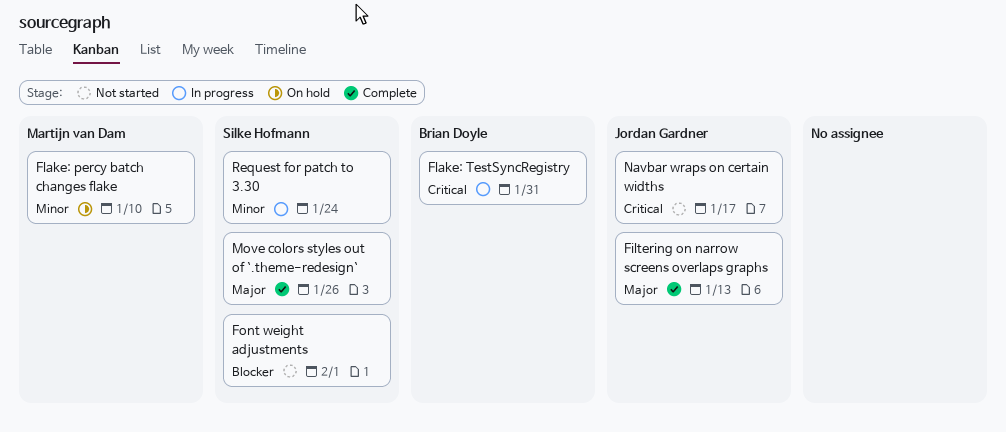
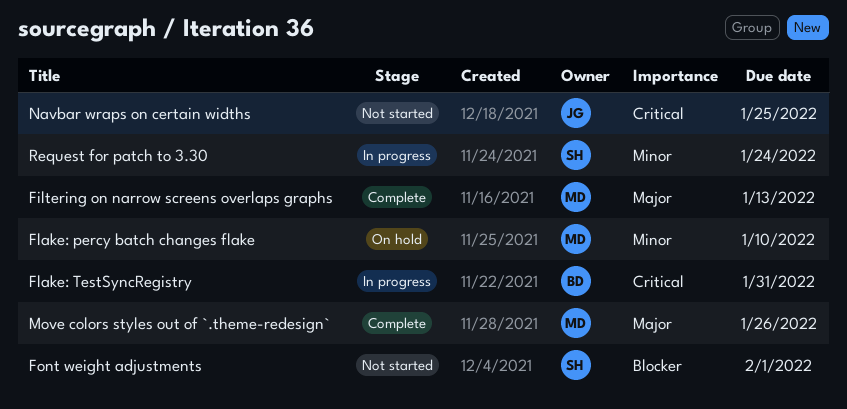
Filtering on narrow screens overlaps graphs, owner: Jordan Gardner -> Martijn van Dam
Move colors styles out of `.theme-redesign`, owner: Silke Hofmann -> Martijn van Dam
Navbar wraps on certain widths, due: Jan 17 -> Jan 25

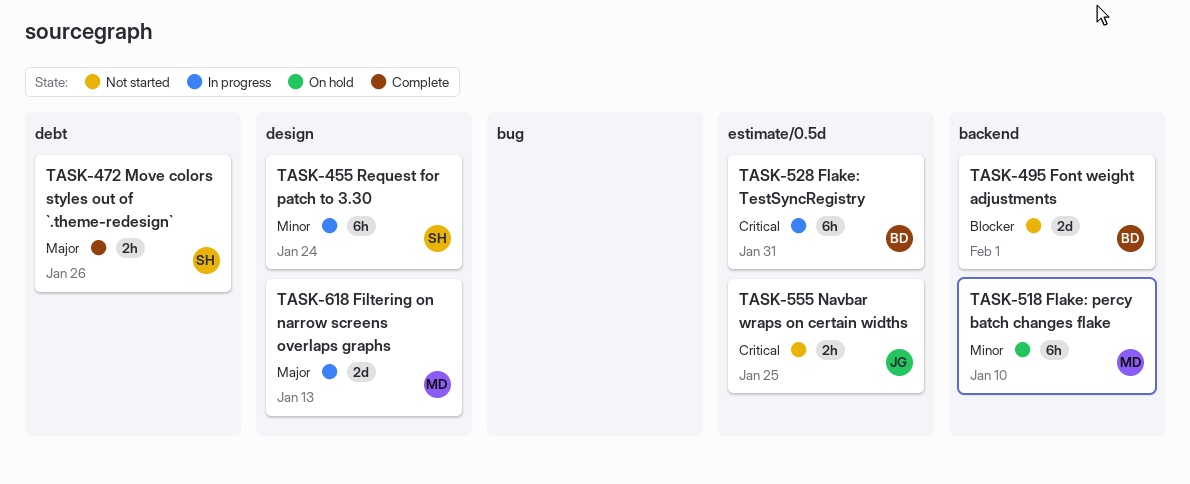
Filtering on narrow screens overlaps graphs, status: Complete -> In progress
Font weight adjustments, owner: SH -> BD
Move colors styles out of `.theme-redesign`, owner: MD -> SH

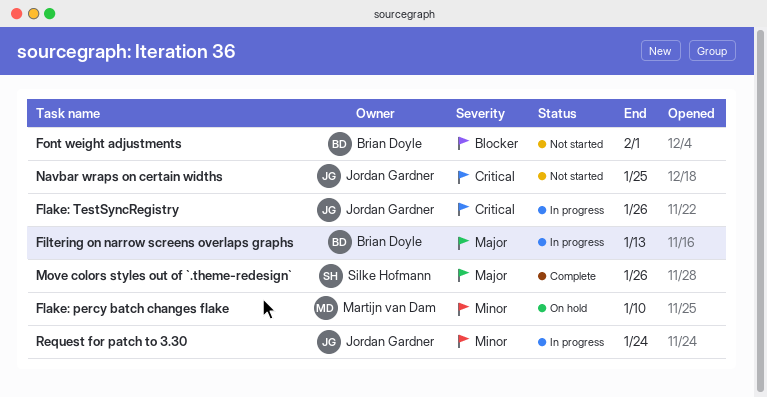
Filtering on narrow screens overlaps graphs, owner: Martijn van Dam -> Brian Doyle
Flake: TestSyncRegistry, owner: Brian Doyle -> Jordan Gardner
Flake: TestSyncRegistry, due: Jan 31 -> Jan 26
Request for patch to 3.30, owner: Silke Hofmann -> Jordan Gardner

